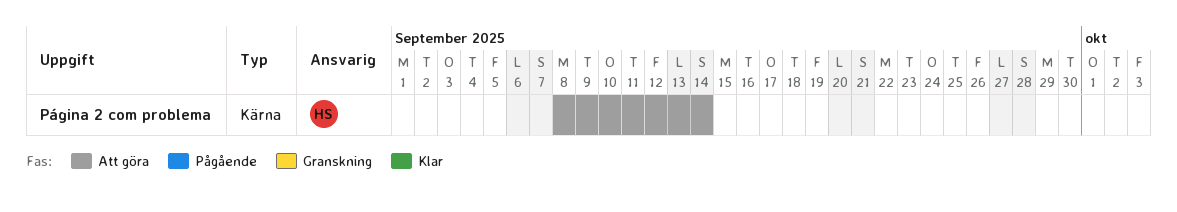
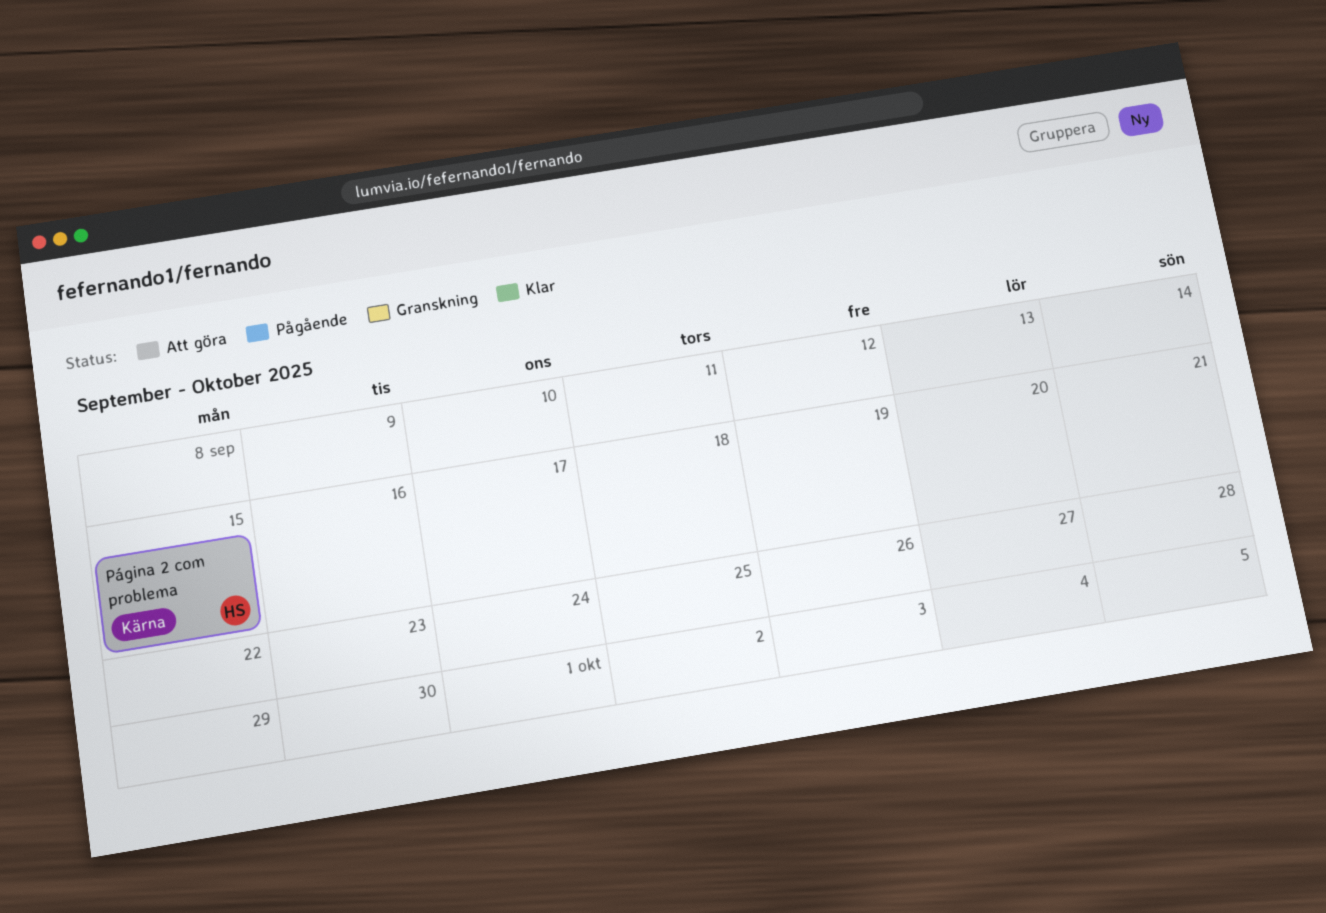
Página 2 com problema, due: Sep 14 -> Sep 15

